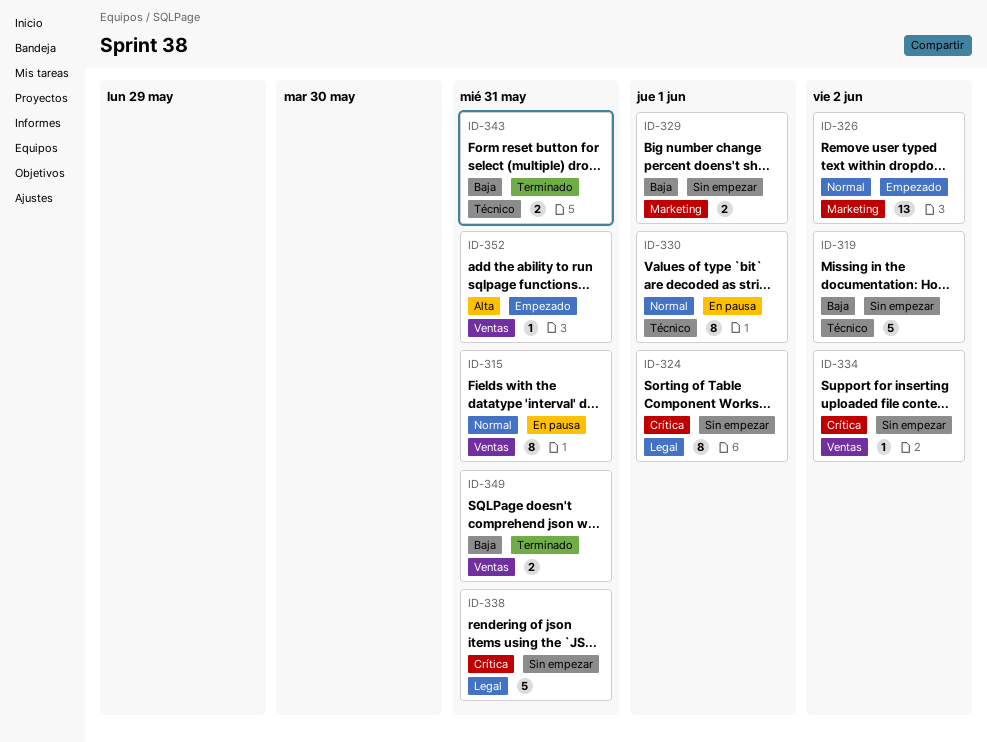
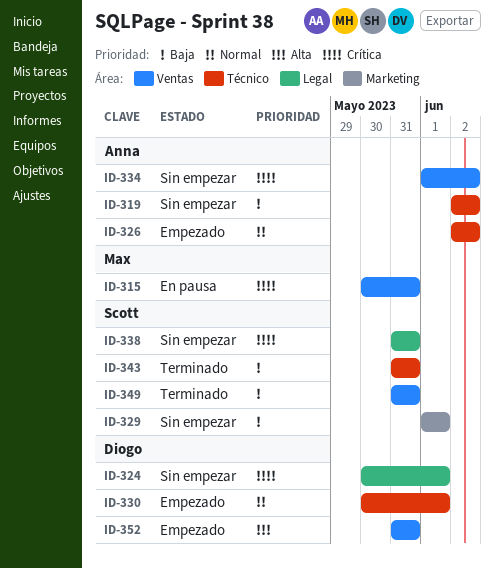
ID-315, priority: Normal -> Crítica
ID-326, label: Marketing -> Técnico
ID-330, status: En pausa -> Empezado

